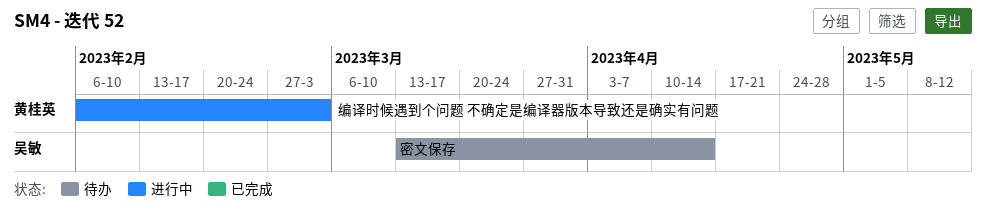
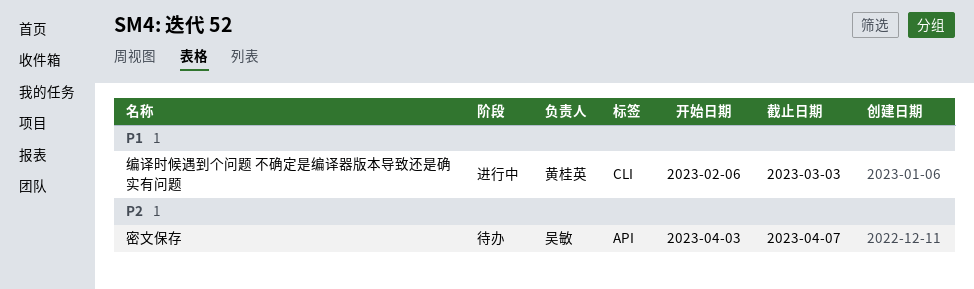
密文保存, start: Mar 13 -> Apr 3
密文保存, due: Apr 14 -> Apr 7

